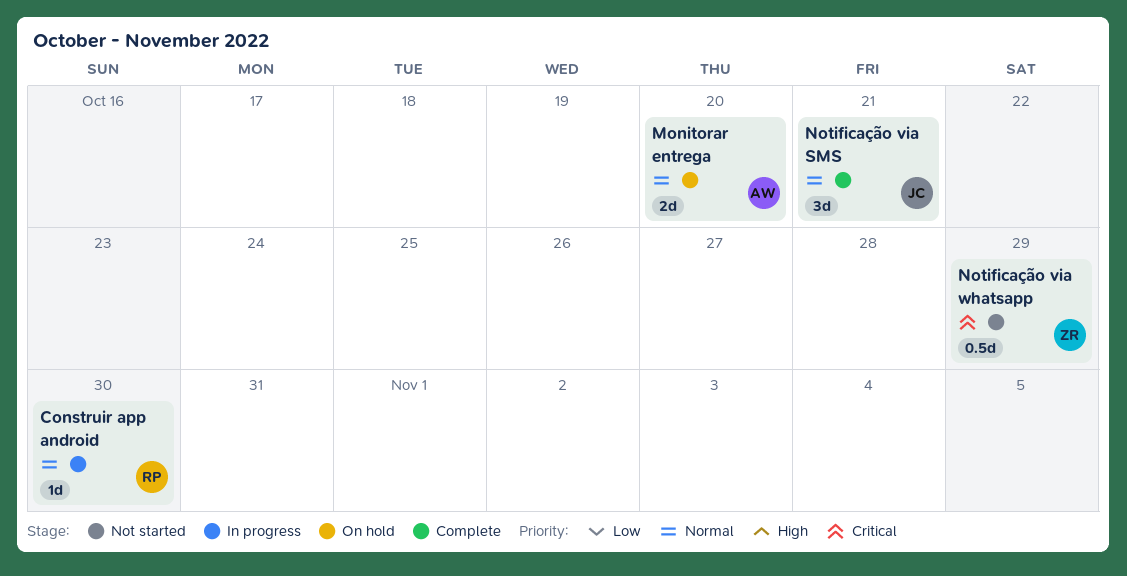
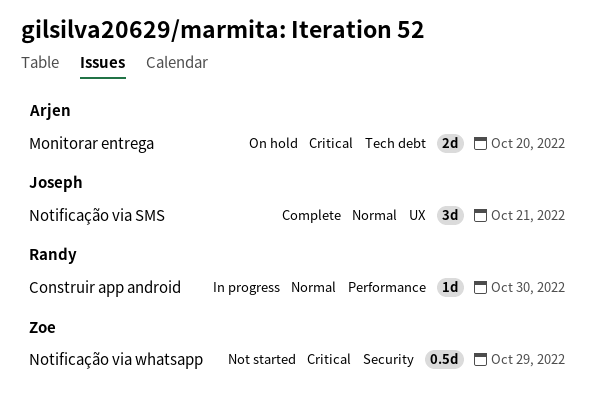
Monitorar entrega, priority: Normal -> Critical

